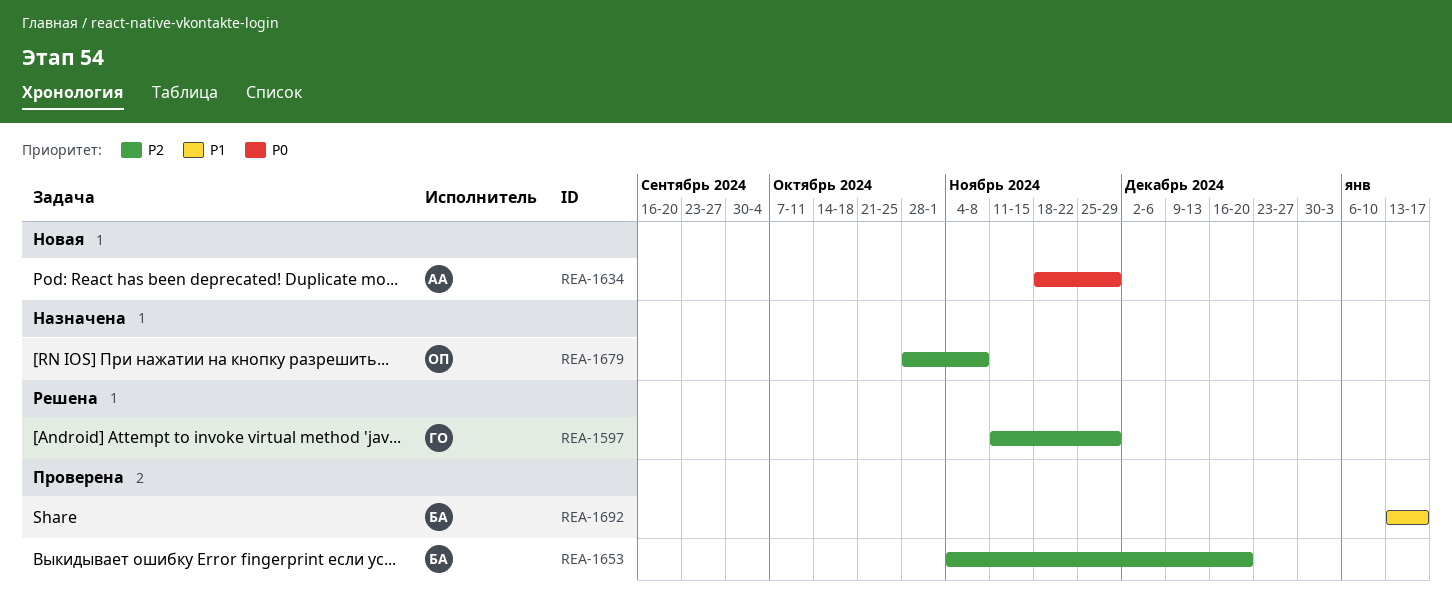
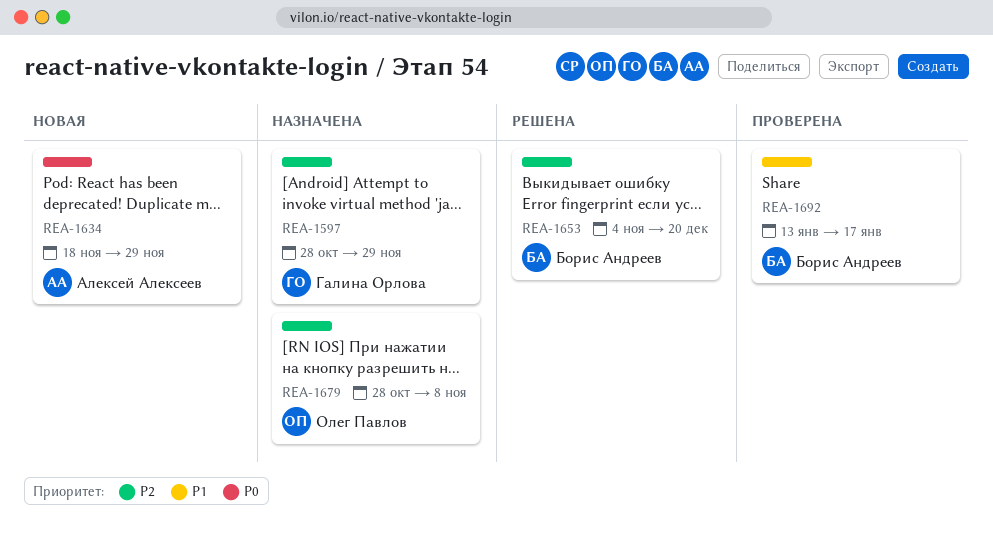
REA-1597, status: Решена -> Назначена
REA-1597, start: Nov 11 -> Oct 28
REA-1653, status: Проверена -> Решена

